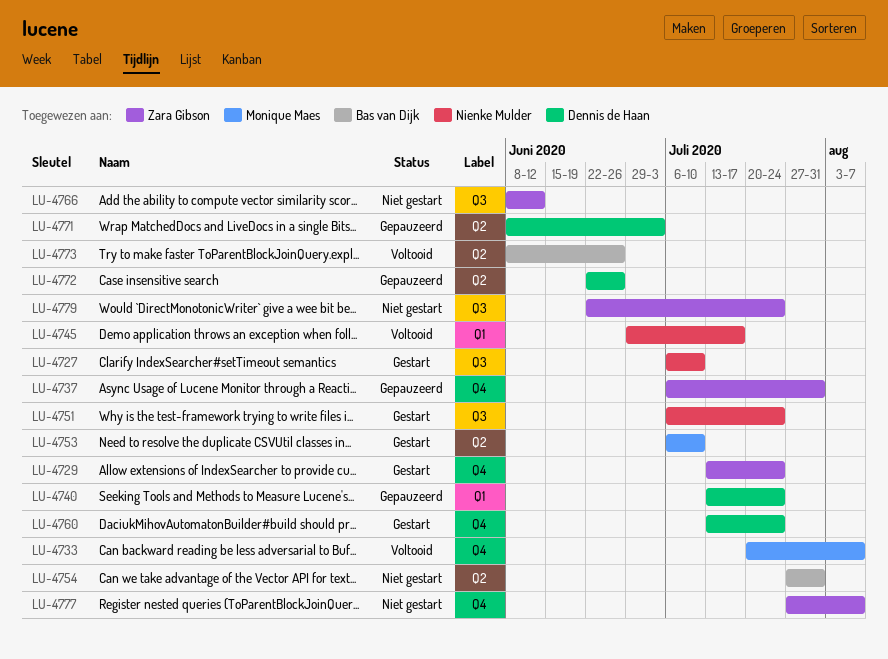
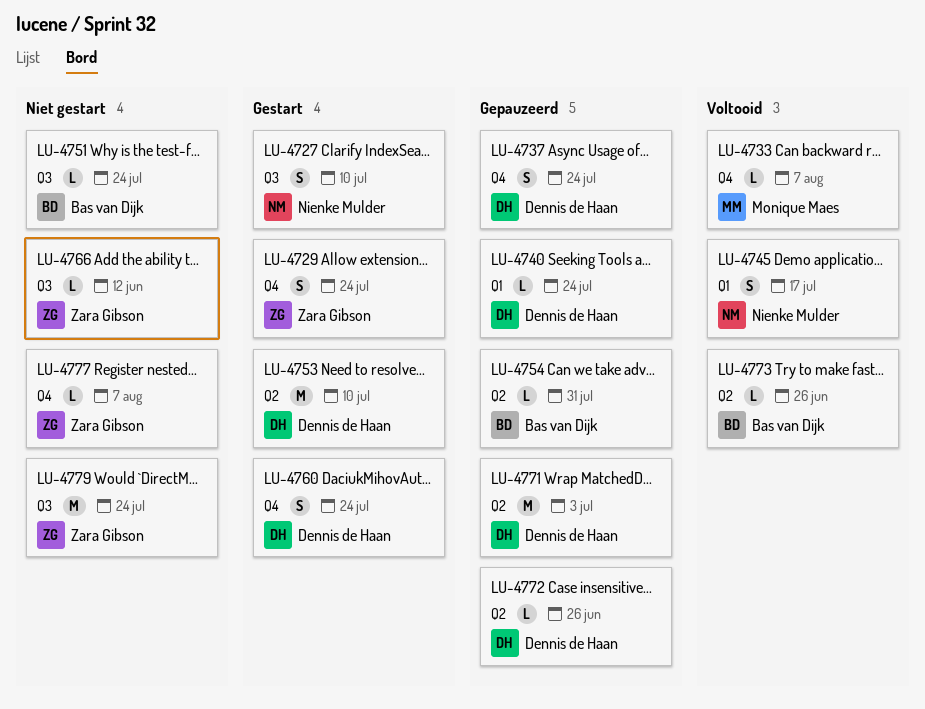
LU-4737, owner: Zara Gibson -> Dennis de Haan
LU-4737, due: Jul 31 -> Jul 24
LU-4751, status: Gestart -> Niet gestart
LU-4751, owner: Nienke Mulder -> Bas van Dijk
LU-4753, owner: Monique Maes -> Dennis de Haan
LU-4754, status: Niet gestart -> Gepauzeerd

